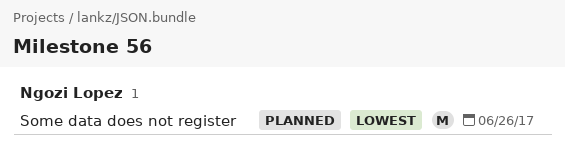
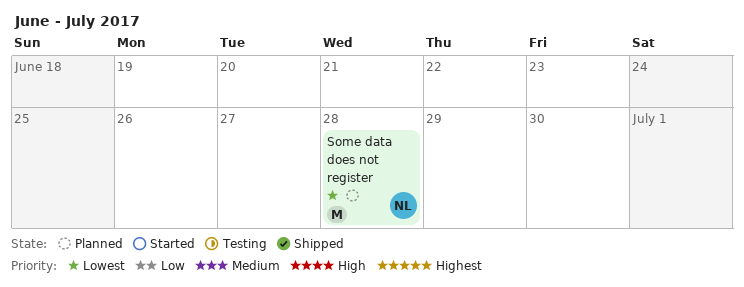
Some data does not register, due: Jun 26 -> Jun 28

